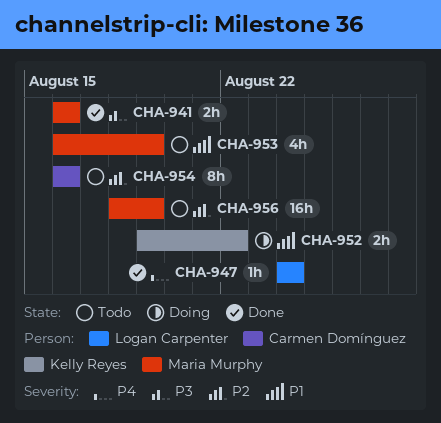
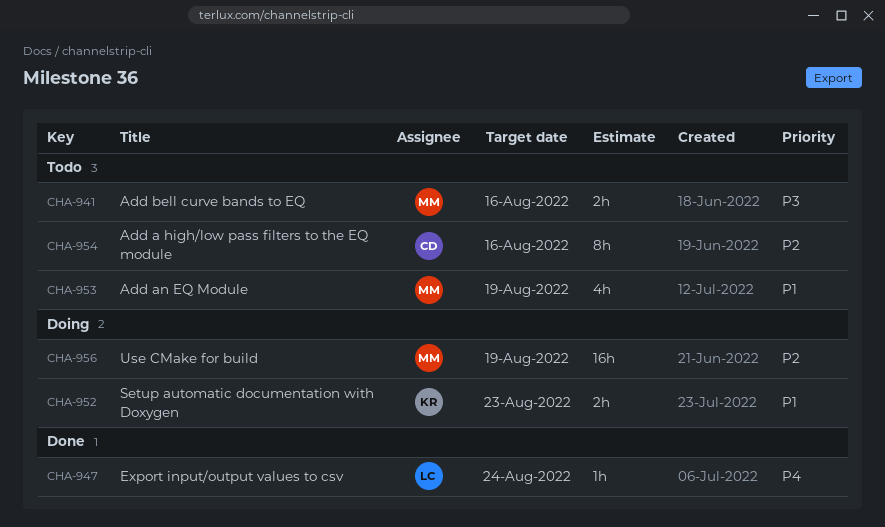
CHA-941, status: Done -> Todo
CHA-952, due: Aug 22 -> Aug 23
CHA-956, status: Todo -> Doing

